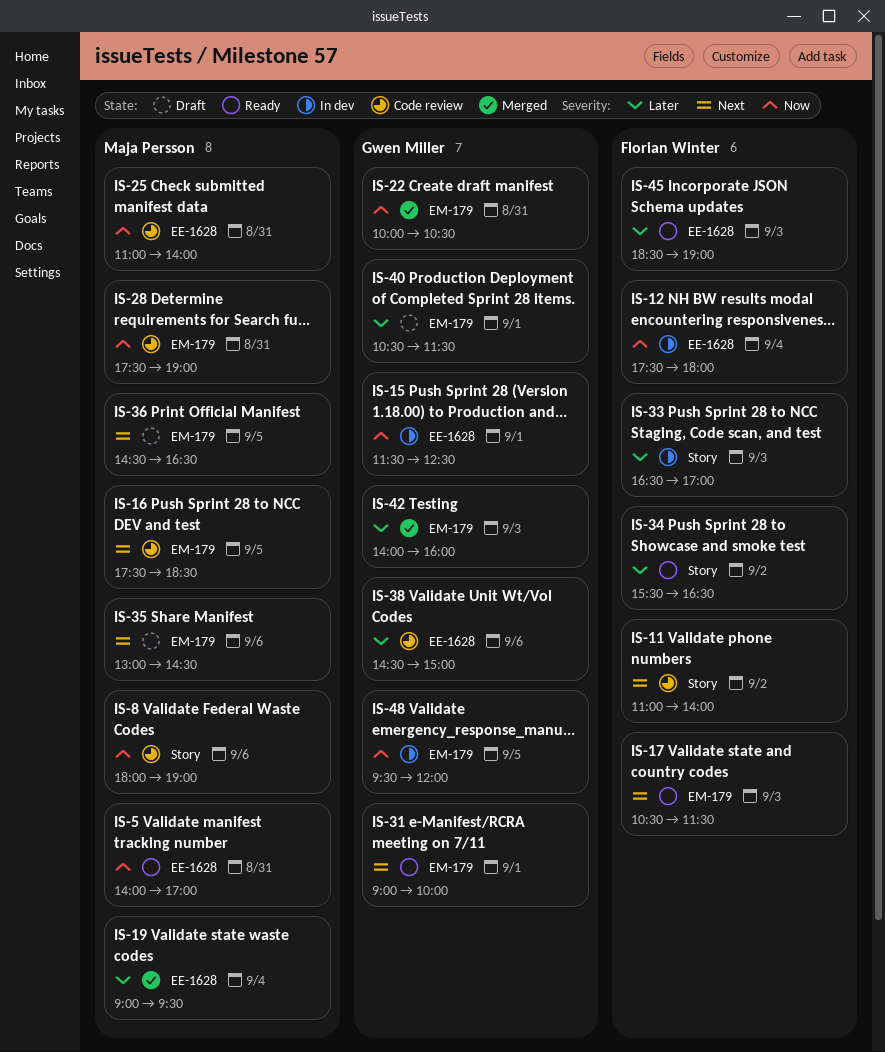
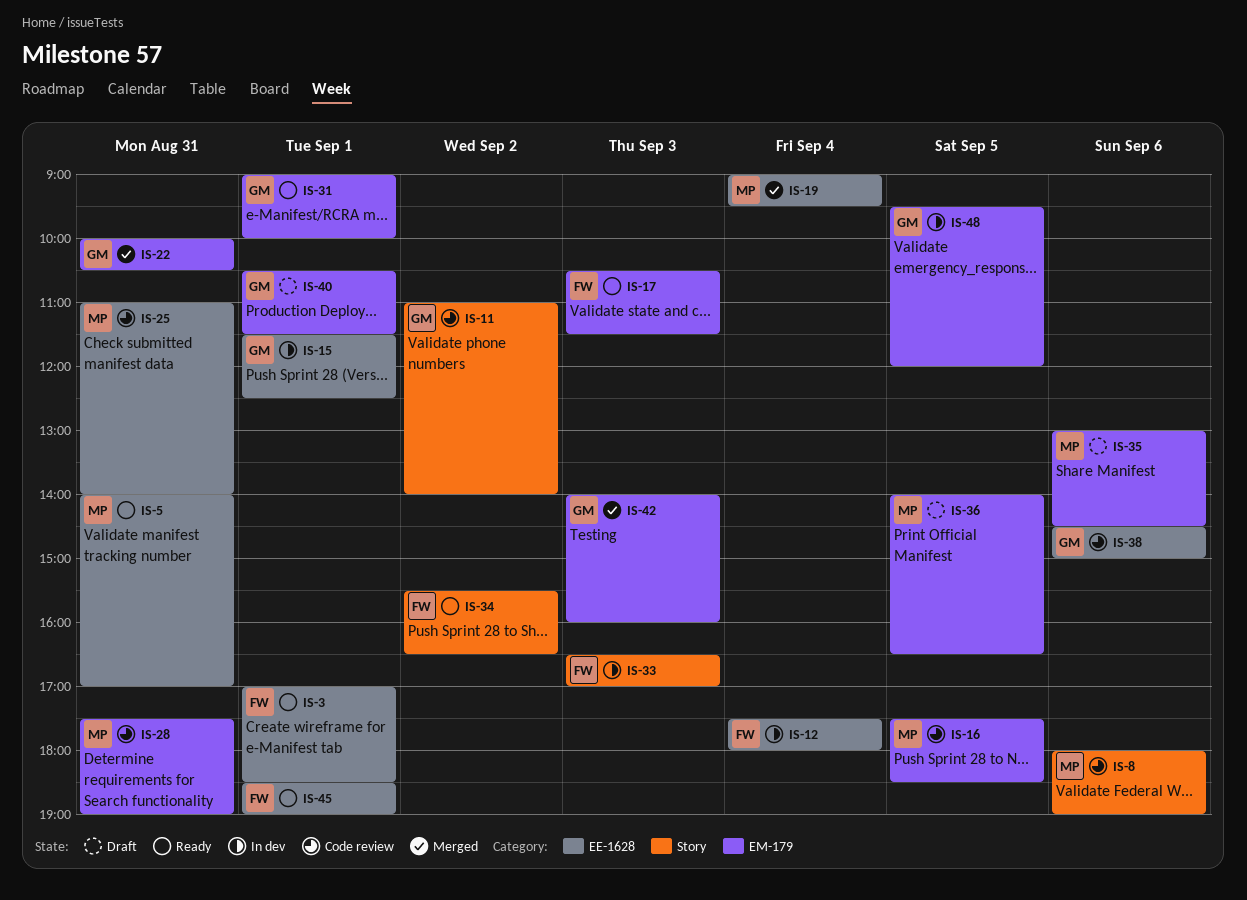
IS-3: none -> present
IS-11, owner: Florian Winter -> Gwen Miller
IS-36, begins: 14:30 -> 14:00
IS-45, day: Sep 3 -> Sep 1

